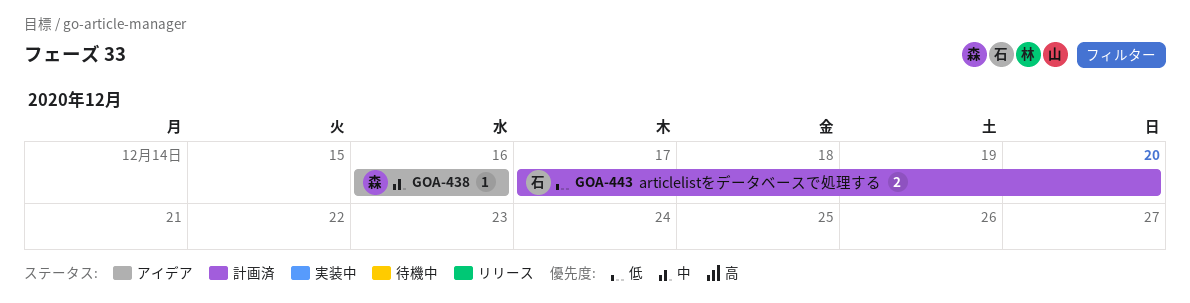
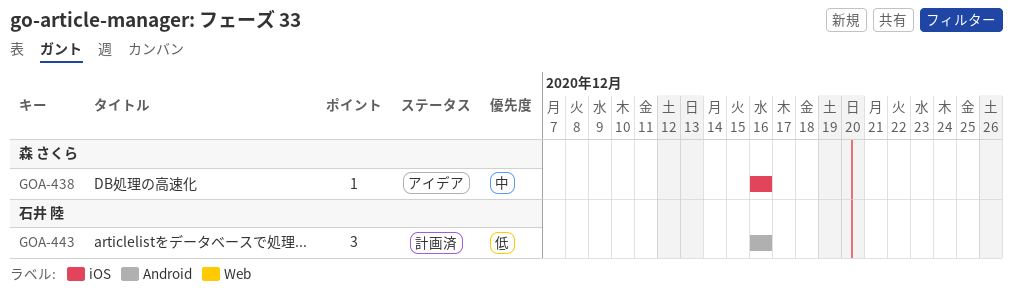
GOA-443, estimate: 2 -> 3
GOA-443, start: Dec 17 -> Dec 16
GOA-443, due: Dec 20 -> Dec 16

